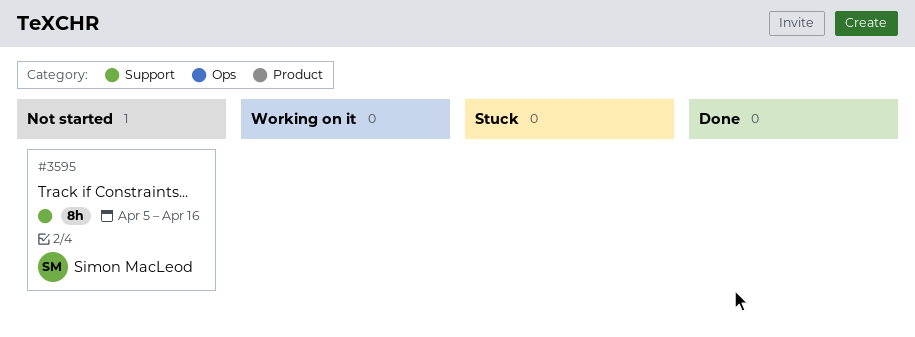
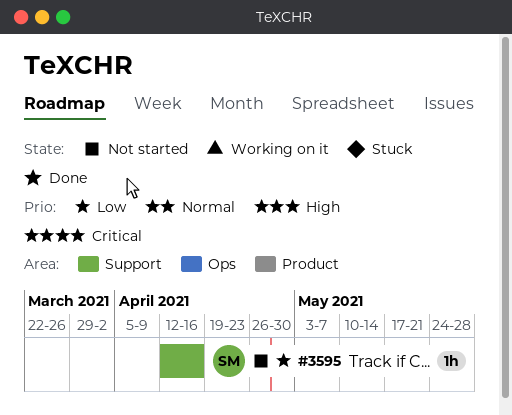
#3595, estimate: 8h -> 1h
#3595, start: Apr 5 -> Apr 12

